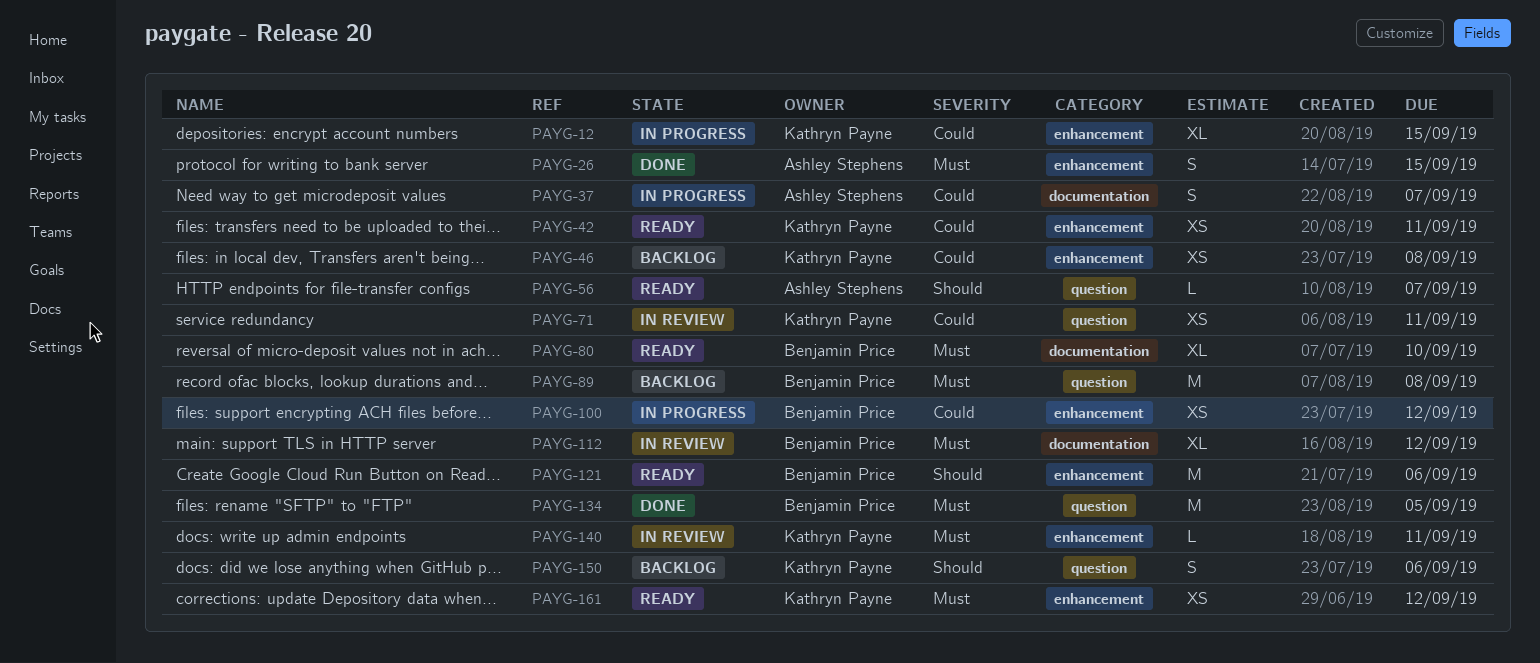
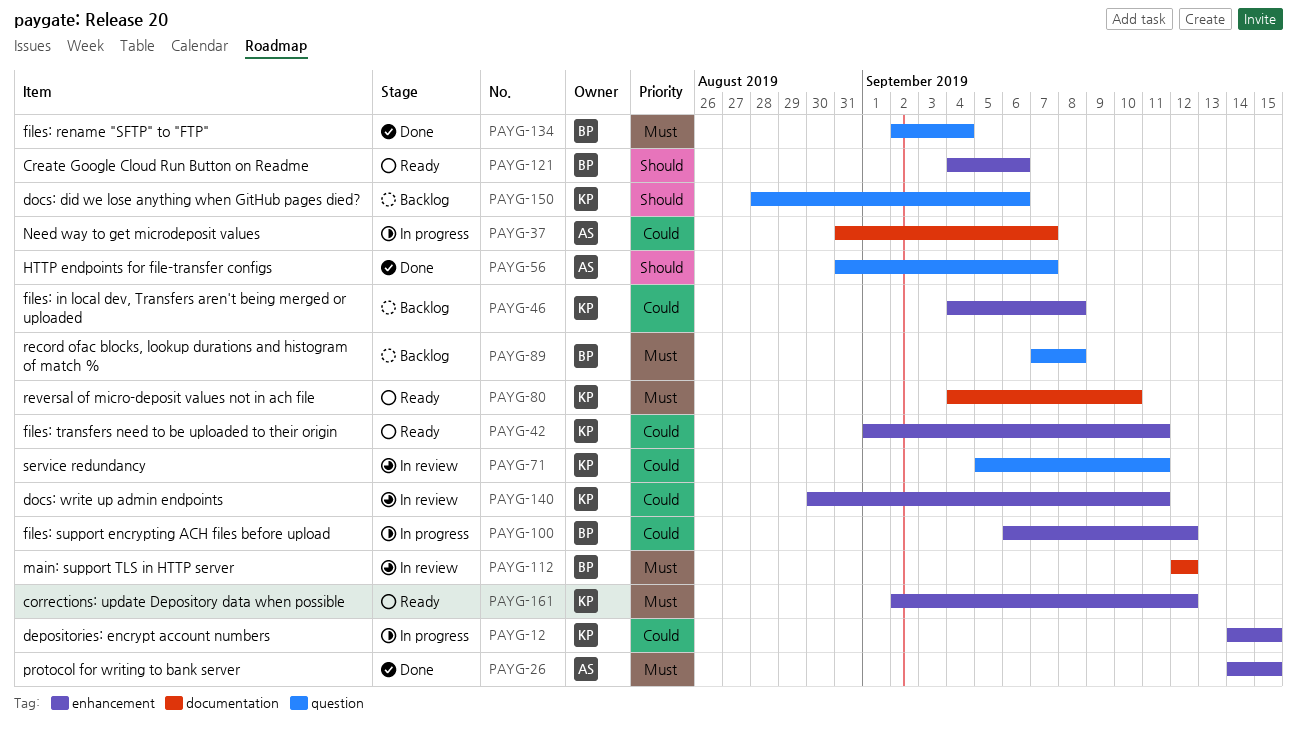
PAYG-56, status: Ready -> Done
PAYG-80, owner: Benjamin Price -> Kathryn Payne
PAYG-134, due: Sep 5 -> Sep 4
PAYG-140, priority: Must -> Could

